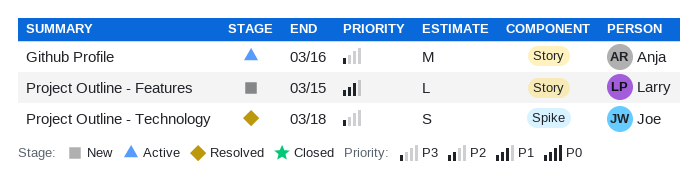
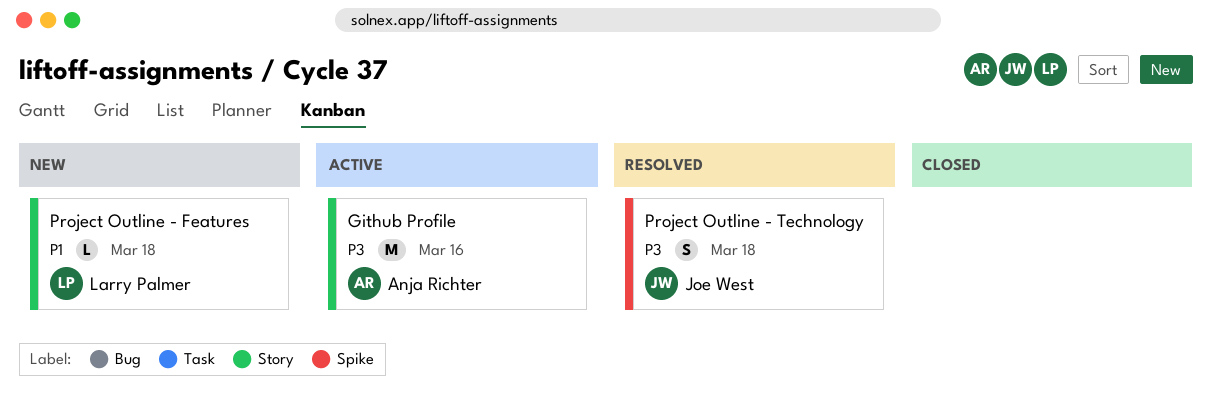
Project Outline - Features, due: Mar 15 -> Mar 18

